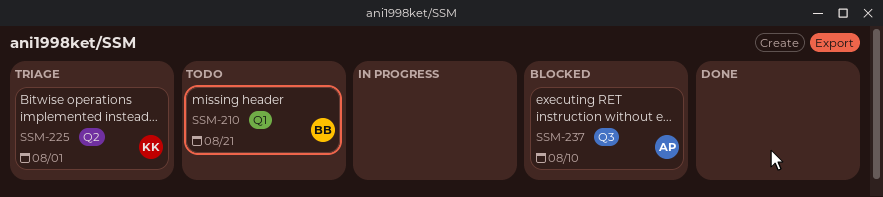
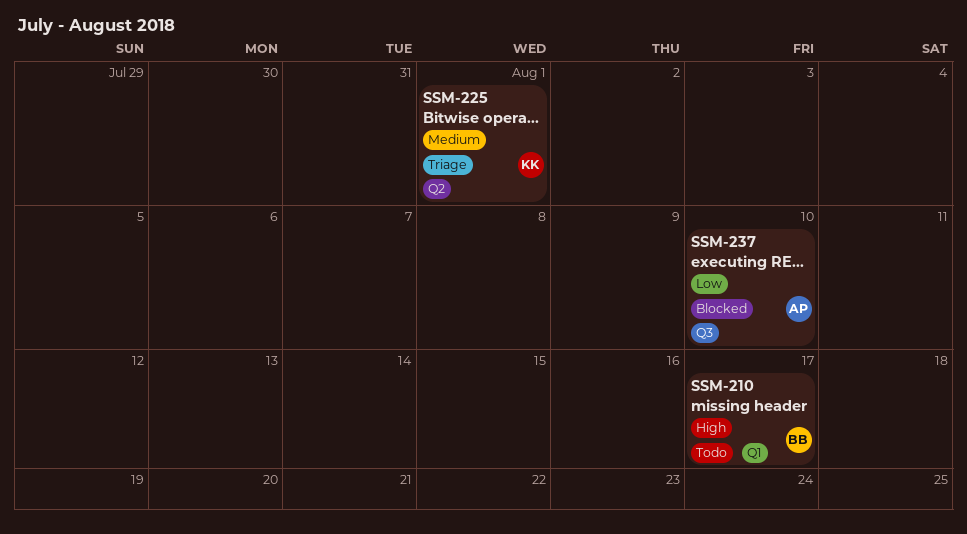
SSM-210, due: Aug 21 -> Aug 17

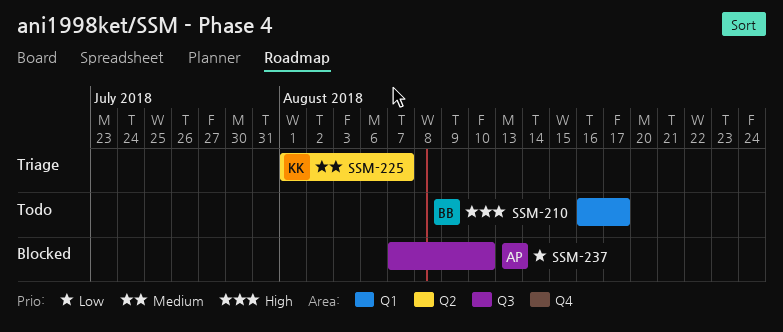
SSM-225, due: Aug 1 -> Aug 7

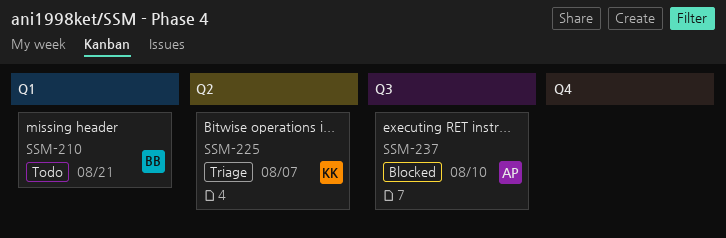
SSM-210, due: Aug 17 -> Aug 21

